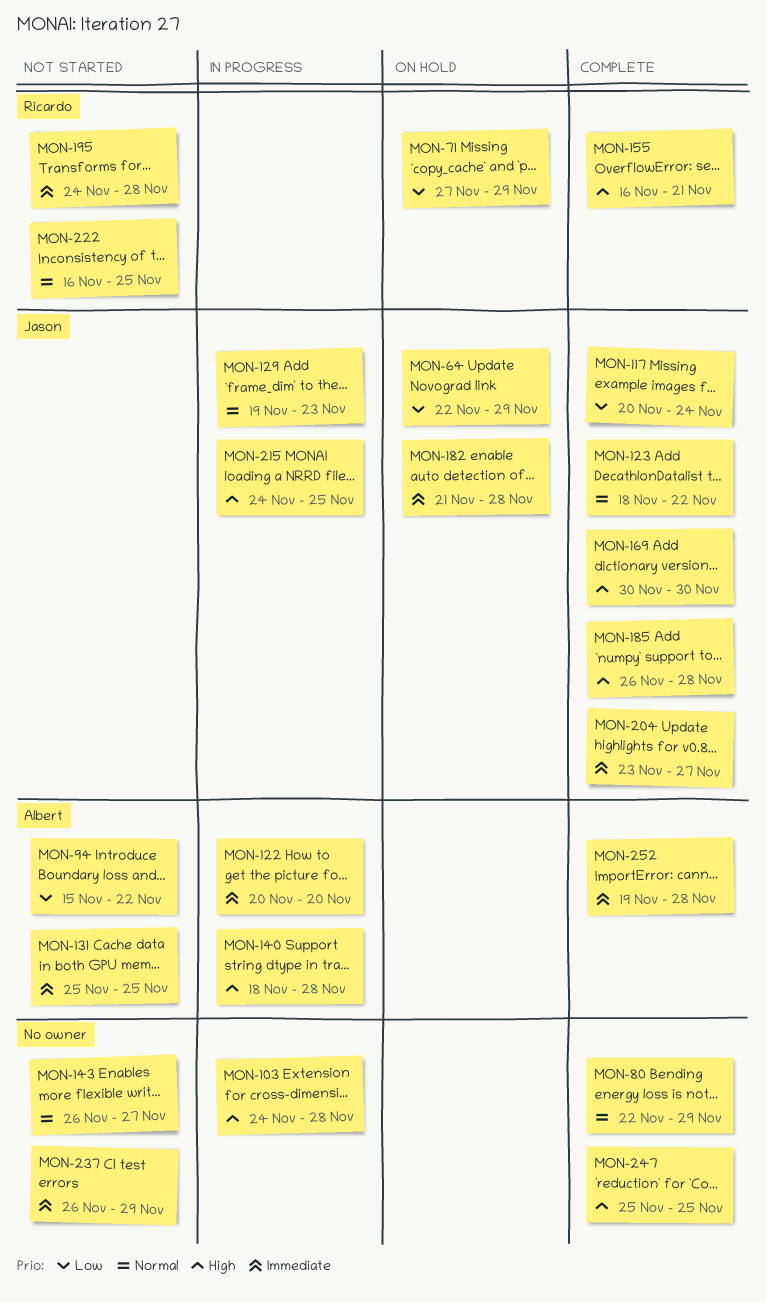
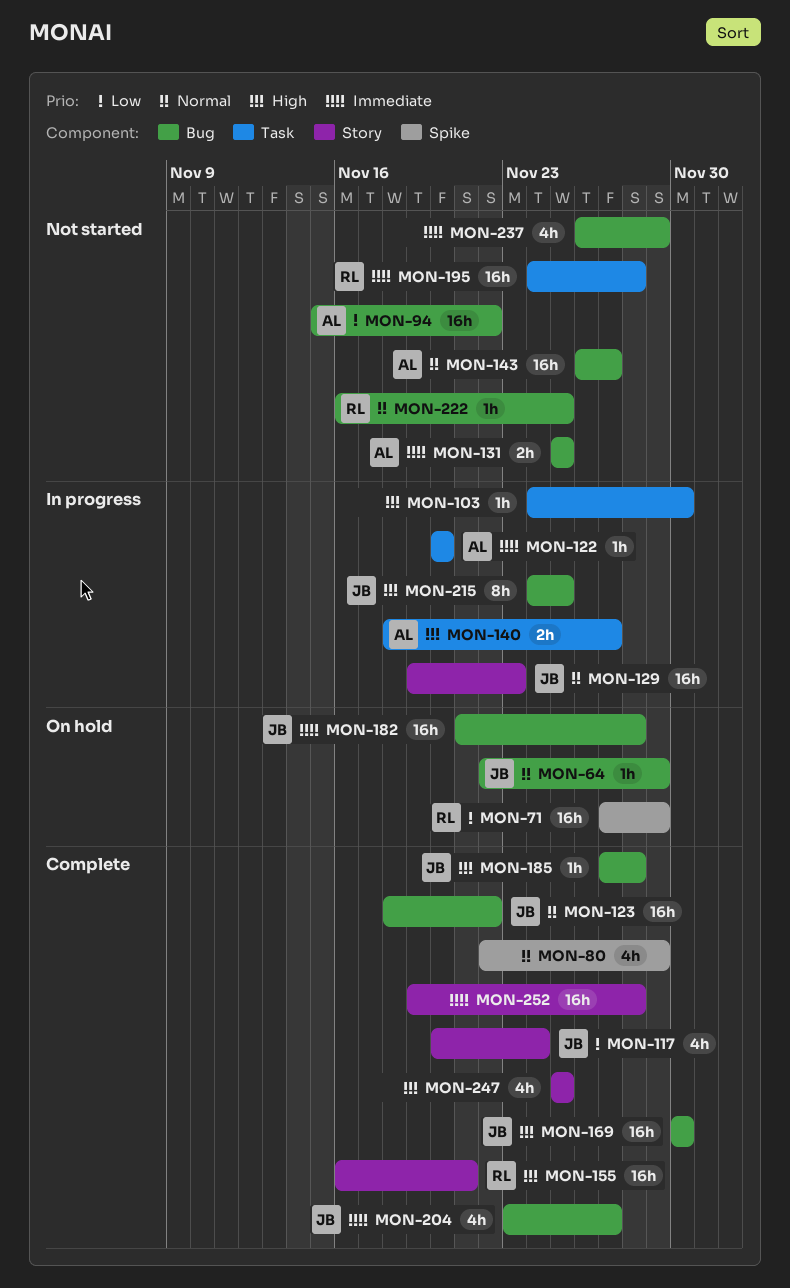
MON-64, priority: Low -> Normal
MON-103, due: Nov 28 -> Nov 30
MON-140, due: Nov 28 -> Nov 27
MON-143, owner: none -> Albert
MON-185, start: Nov 26 -> Nov 27
MON-252, owner: Albert -> none

